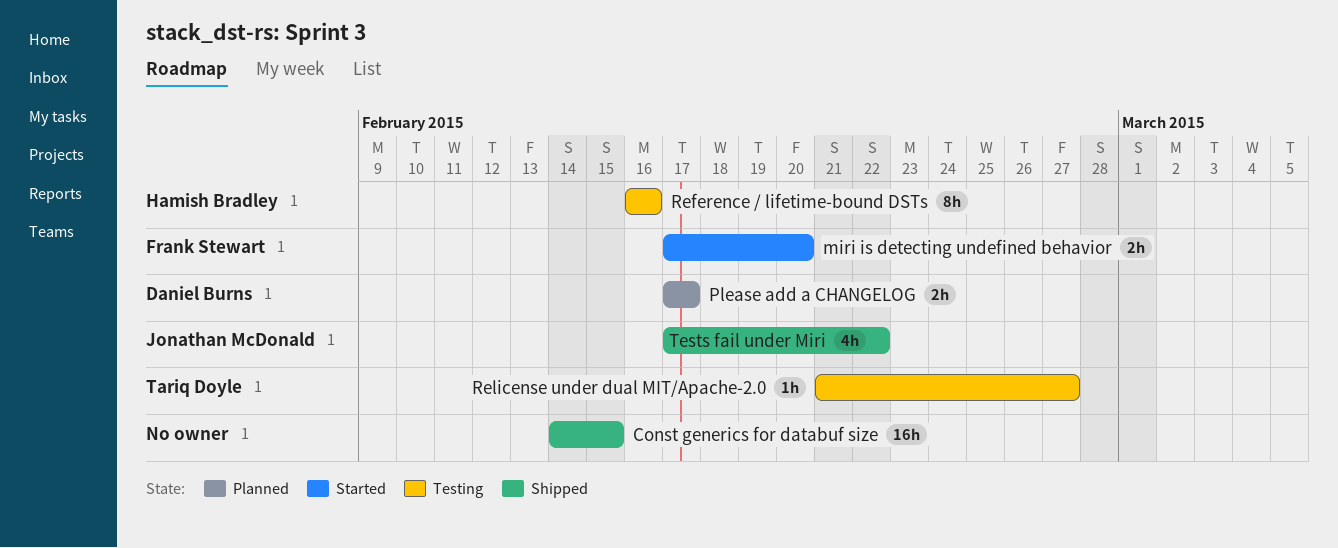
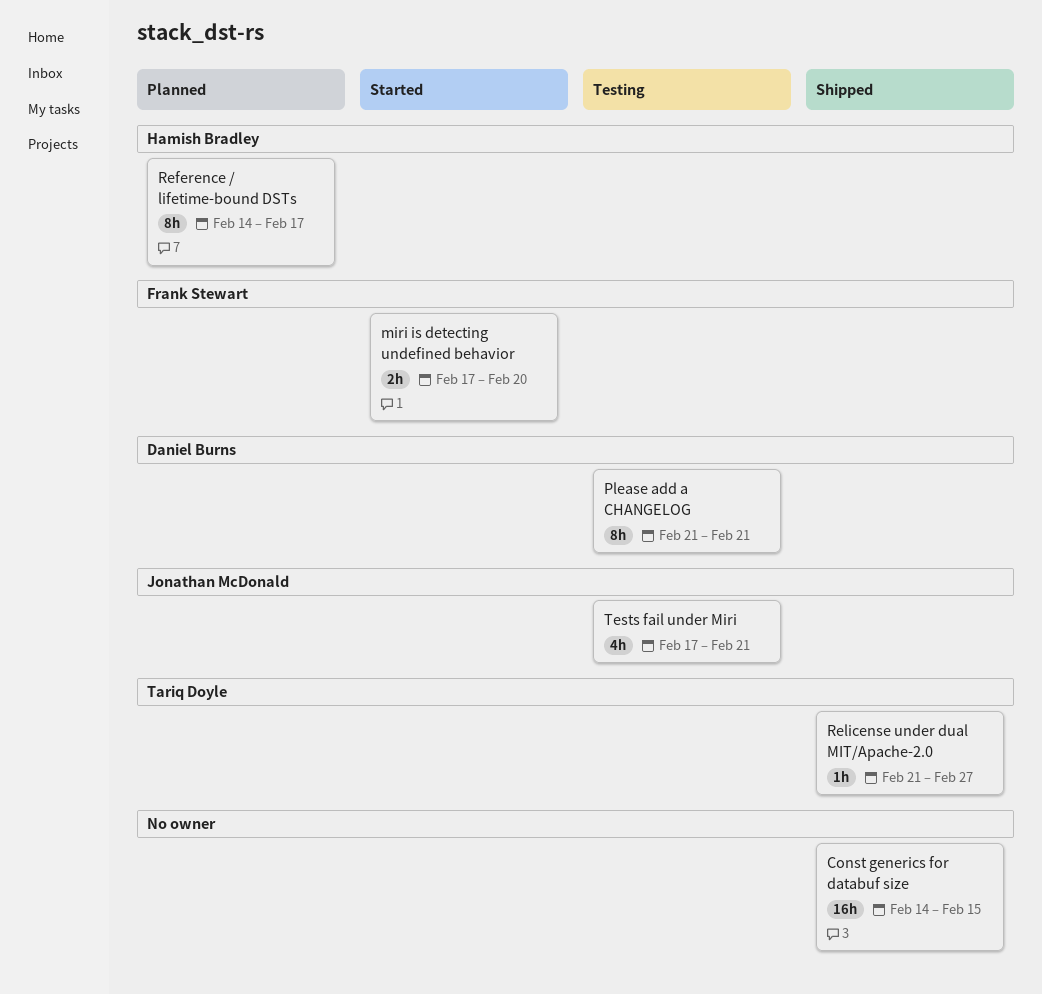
Please add a CHANGELOG, status: Planned -> Testing
Please add a CHANGELOG, estimate: 2h -> 8h
Please add a CHANGELOG, start: Feb 17 -> Feb 21
Please add a CHANGELOG, due: Feb 17 -> Feb 21
Reference / lifetime-bound DSTs, status: Testing -> Planned
Reference / lifetime-bound DSTs, start: Feb 16 -> Feb 14
Reference / lifetime-bound DSTs, due: Feb 16 -> Feb 17
Relicense under dual MIT/Apache-2.0, status: Testing -> Shipped
Tests fail under Miri, status: Shipped -> Testing
Tests fail under Miri, due: Feb 22 -> Feb 21

